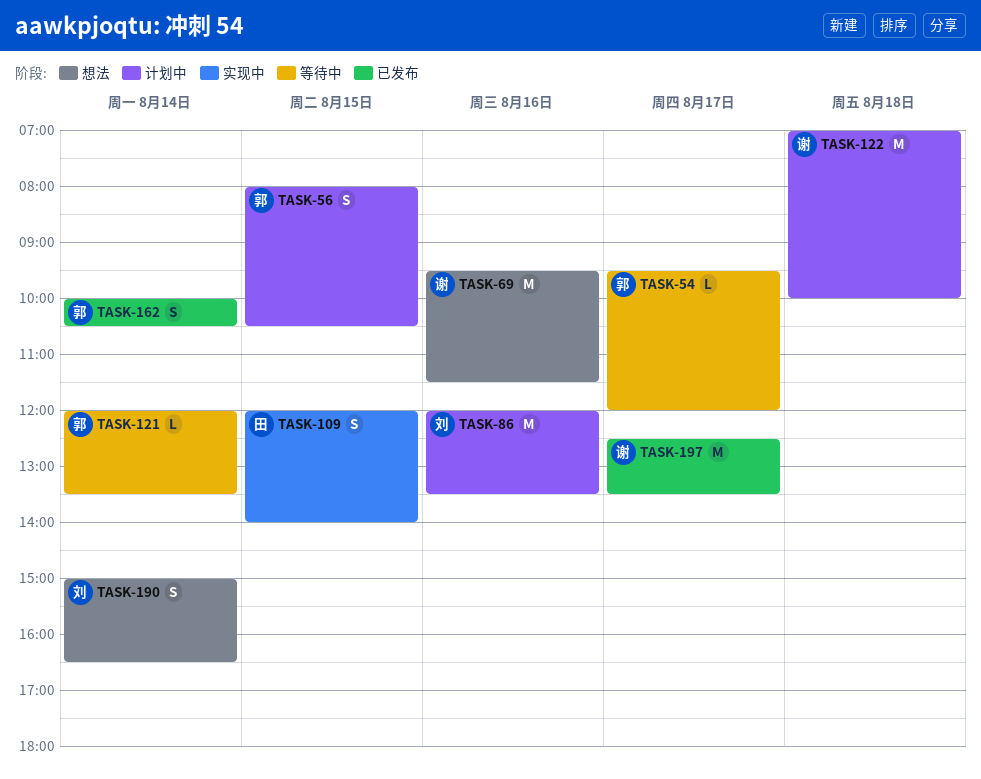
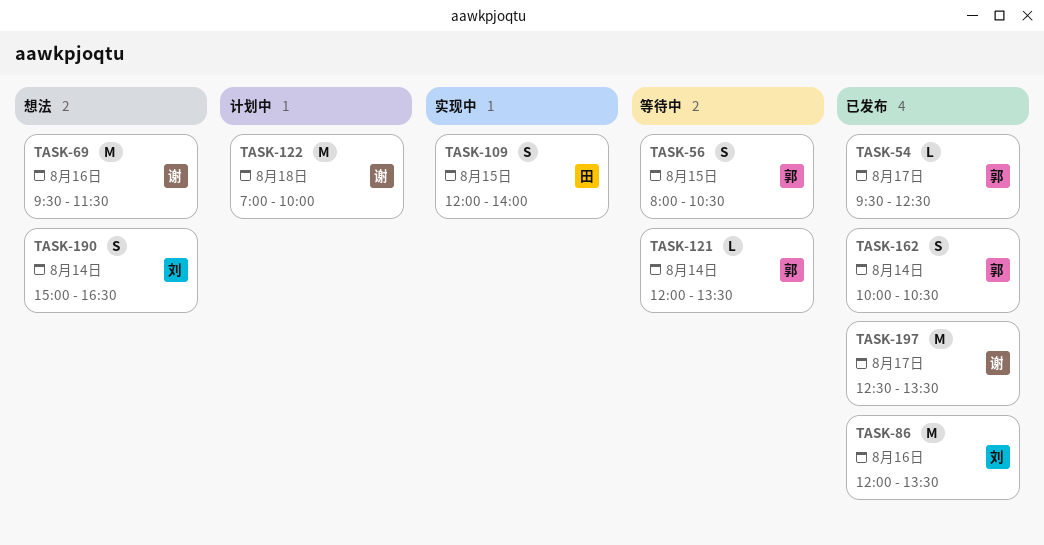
TASK-54, status: 等待中 -> 已发布
TASK-54, ends: 12:00 -> 12:30
TASK-56, status: 计划中 -> 等待中
TASK-86, status: 计划中 -> 已发布

